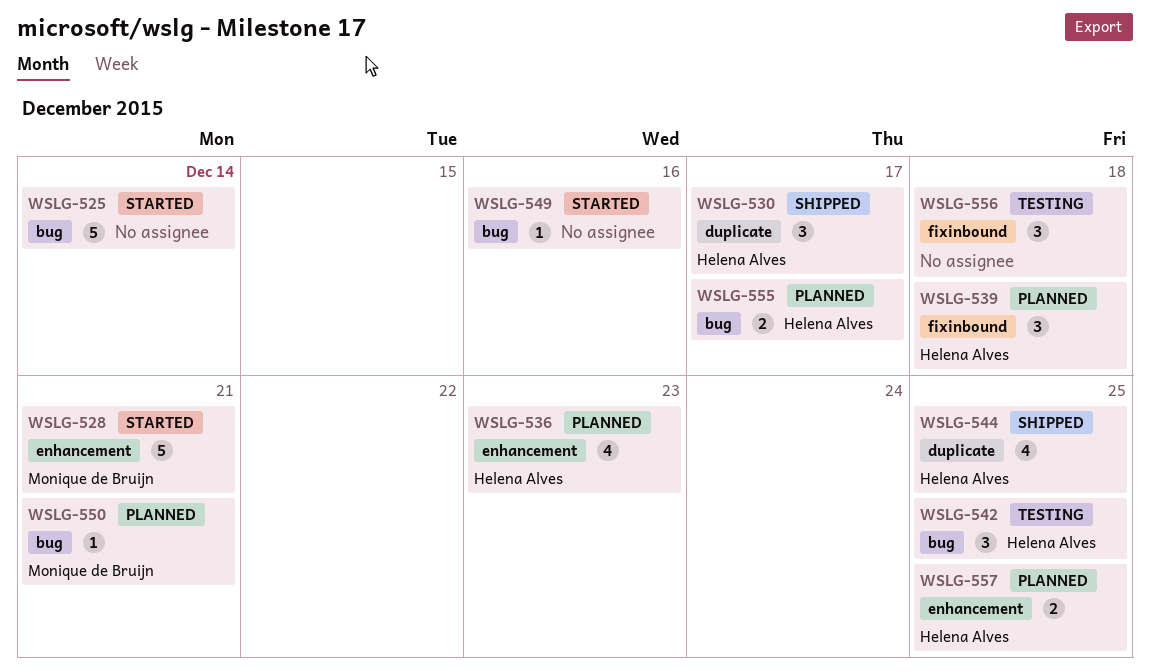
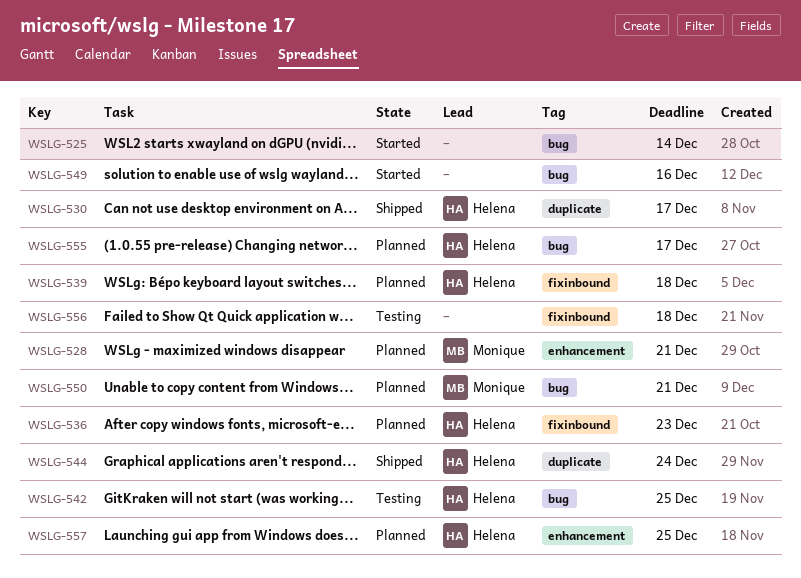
WSLG-528, status: Started -> Planned
WSLG-536, label: enhancement -> fixinbound
WSLG-544, due: Dec 25 -> Dec 24

